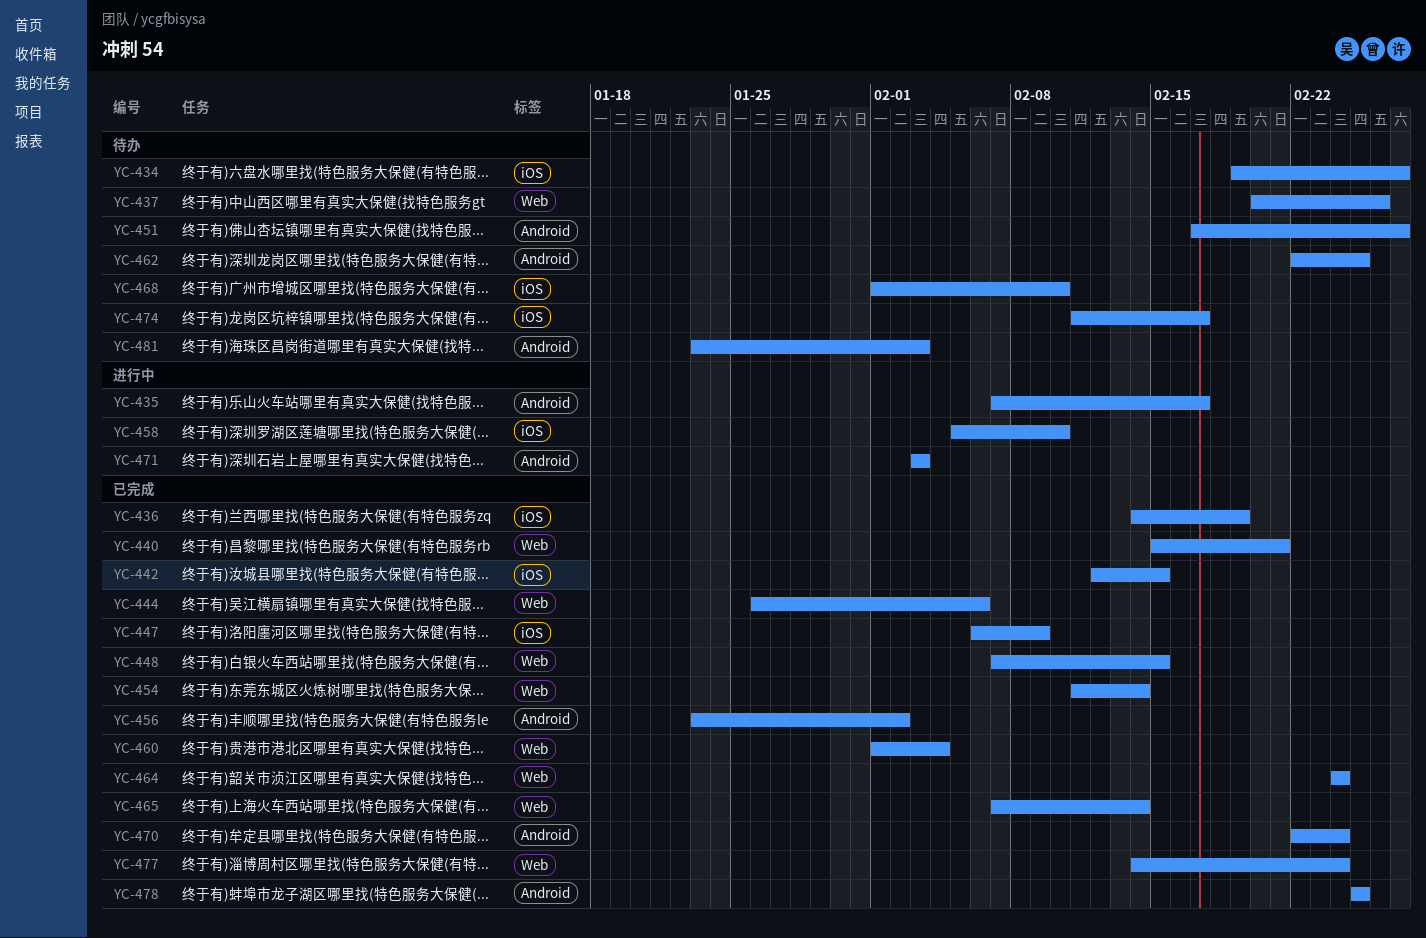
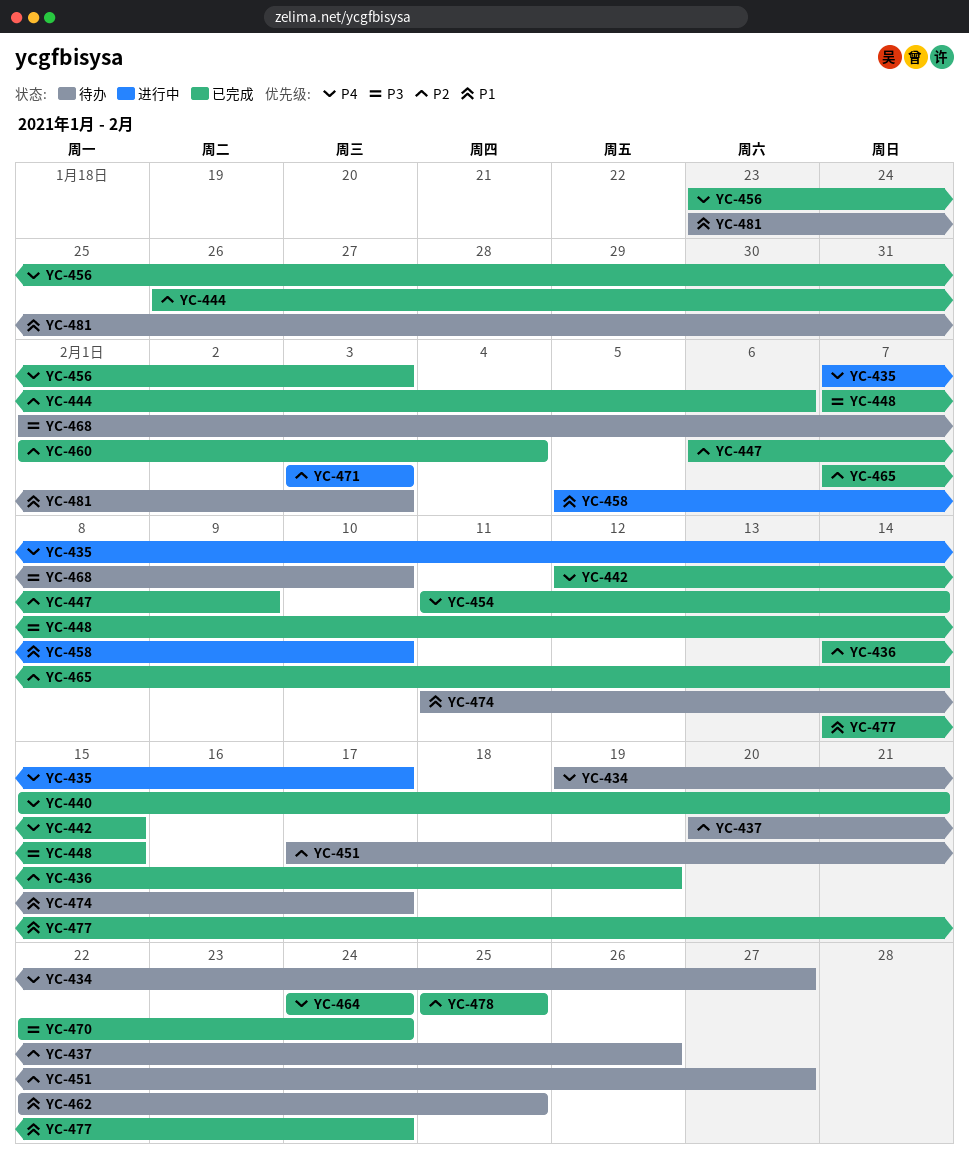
YC-456, due: Feb 2 -> Feb 3

